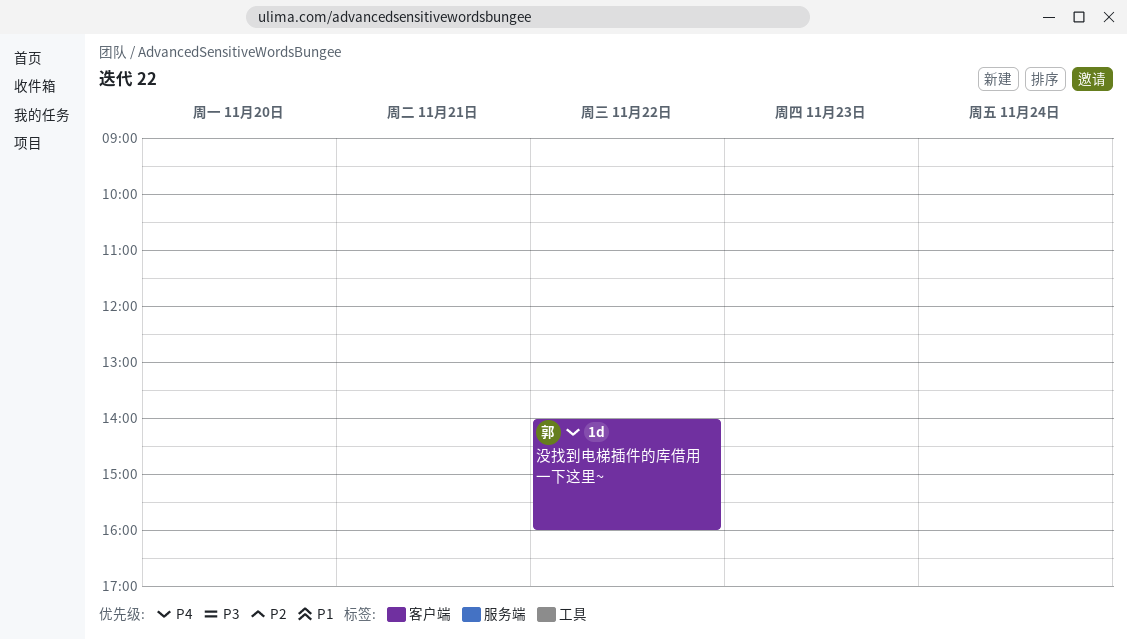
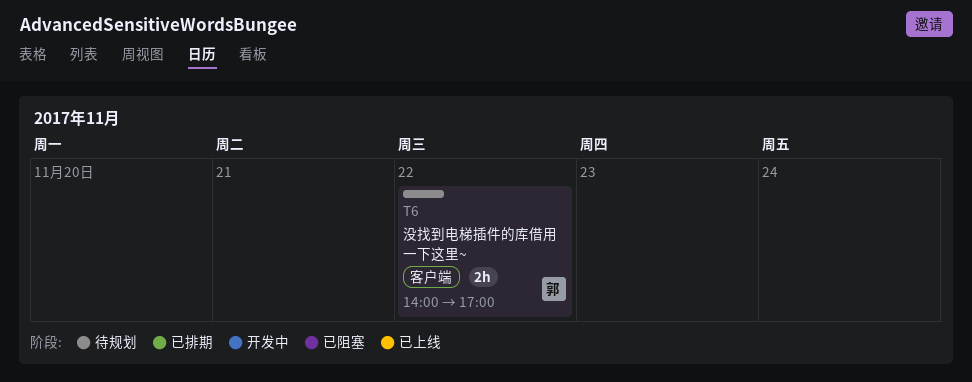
没找到电梯插件的库借用一下这里~, estimate: 1d -> 2h
没找到电梯插件的库借用一下这里~, ends: 16:00 -> 17:00

